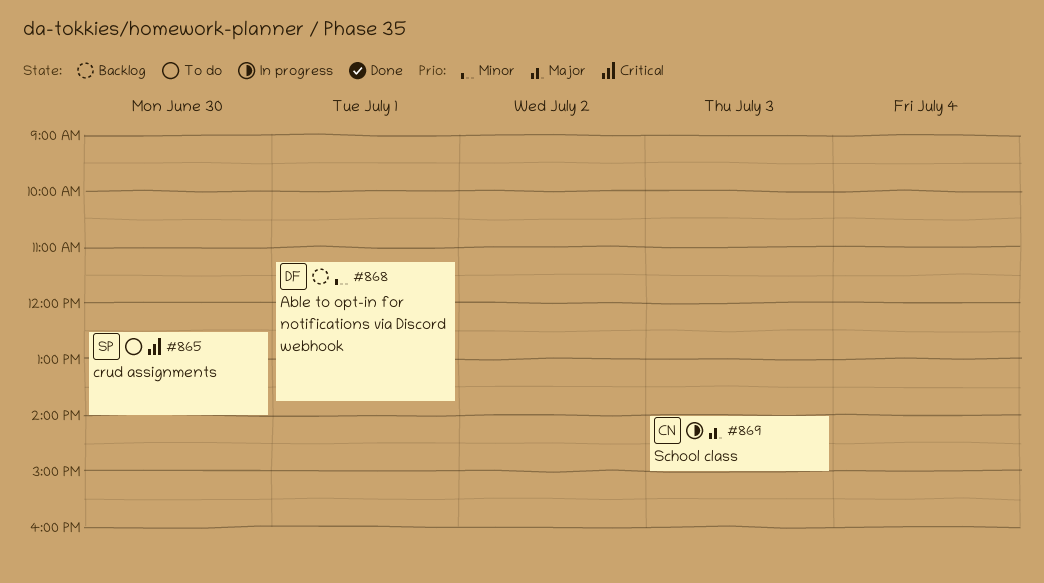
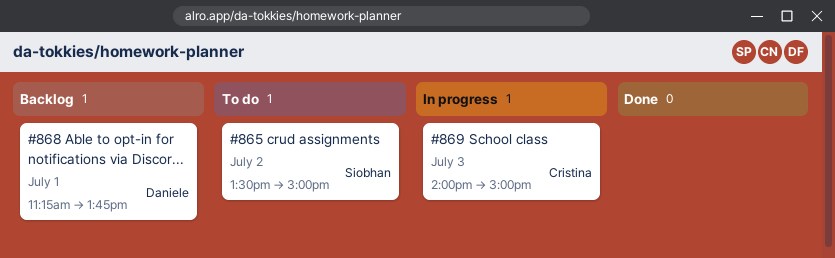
#865, day: Jun 30 -> Jul 2
#865, begins: 12:30 -> 13:30
#865, ends: 14:00 -> 15:00

